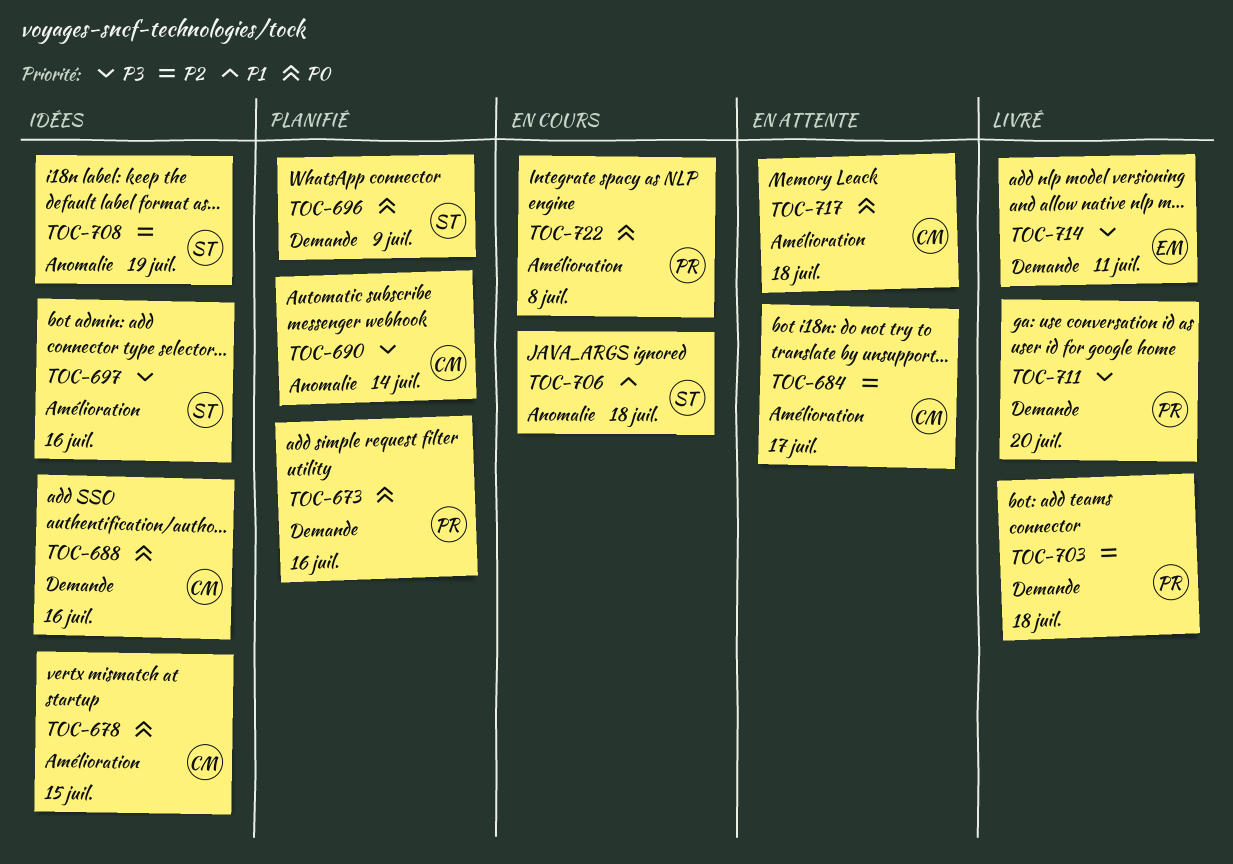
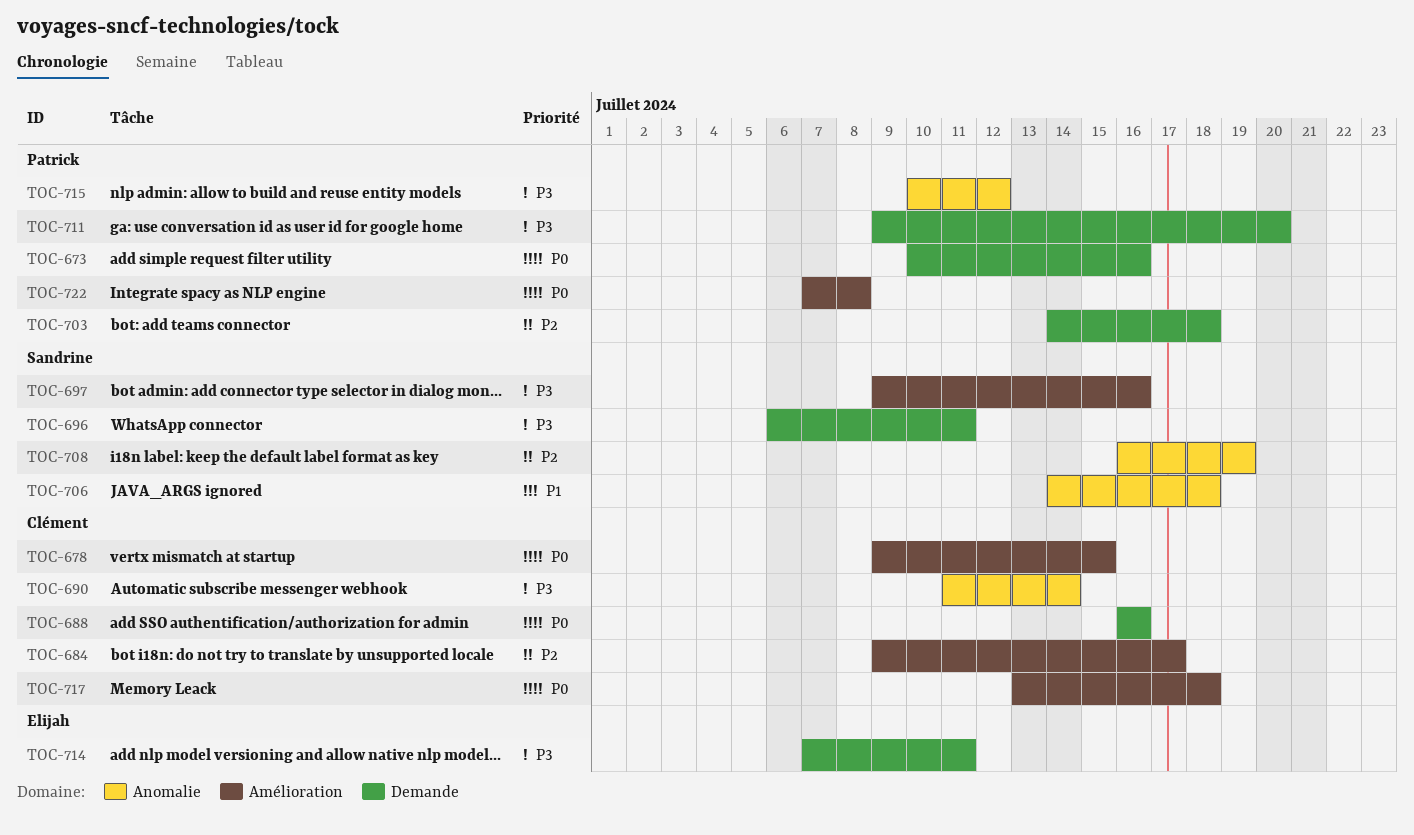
TOC-696, priority: P0 -> P3
TOC-696, due: Jul 9 -> Jul 11
TOC-715: none -> present

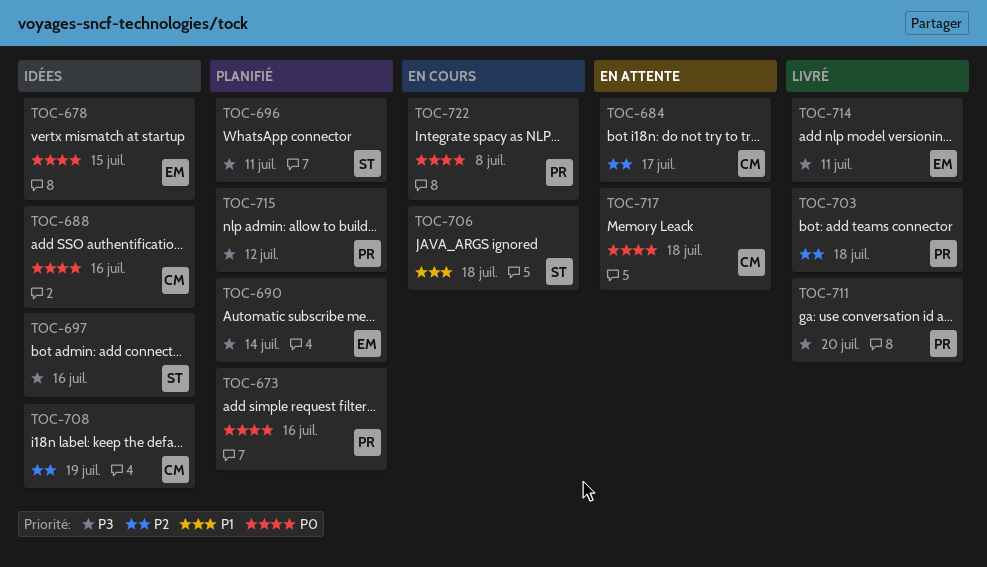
TOC-678, owner: Clément -> Elijah
TOC-690, owner: Clément -> Elijah
TOC-708, owner: Sandrine -> Clément

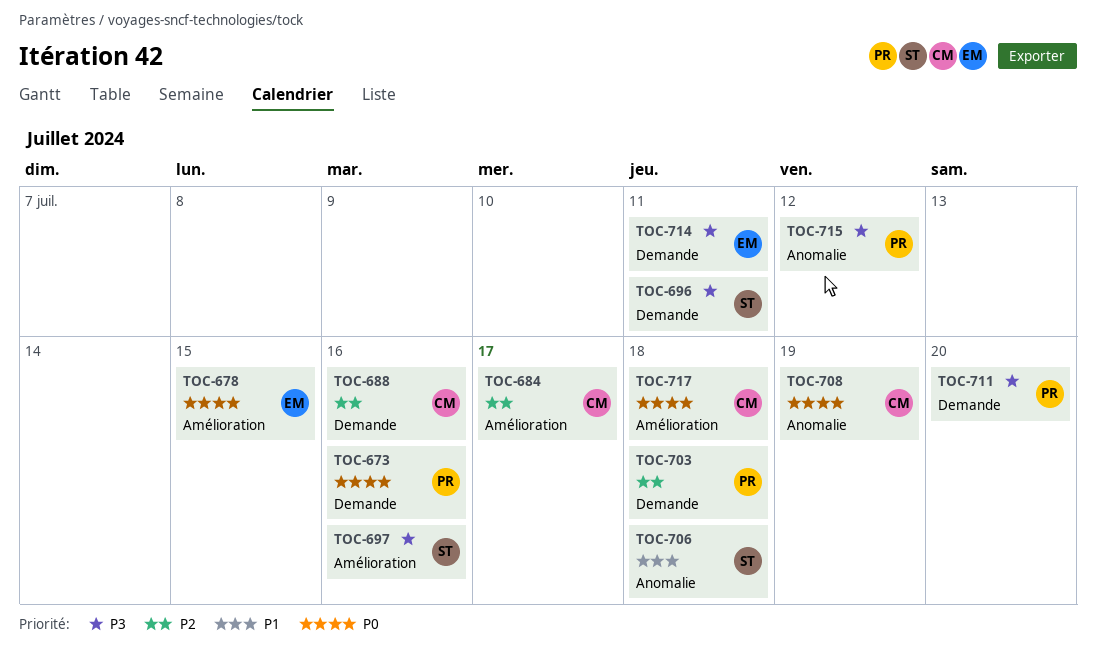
TOC-688, priority: P0 -> P2
TOC-690: present -> none
TOC-708, priority: P2 -> P0
TOC-722: present -> none

